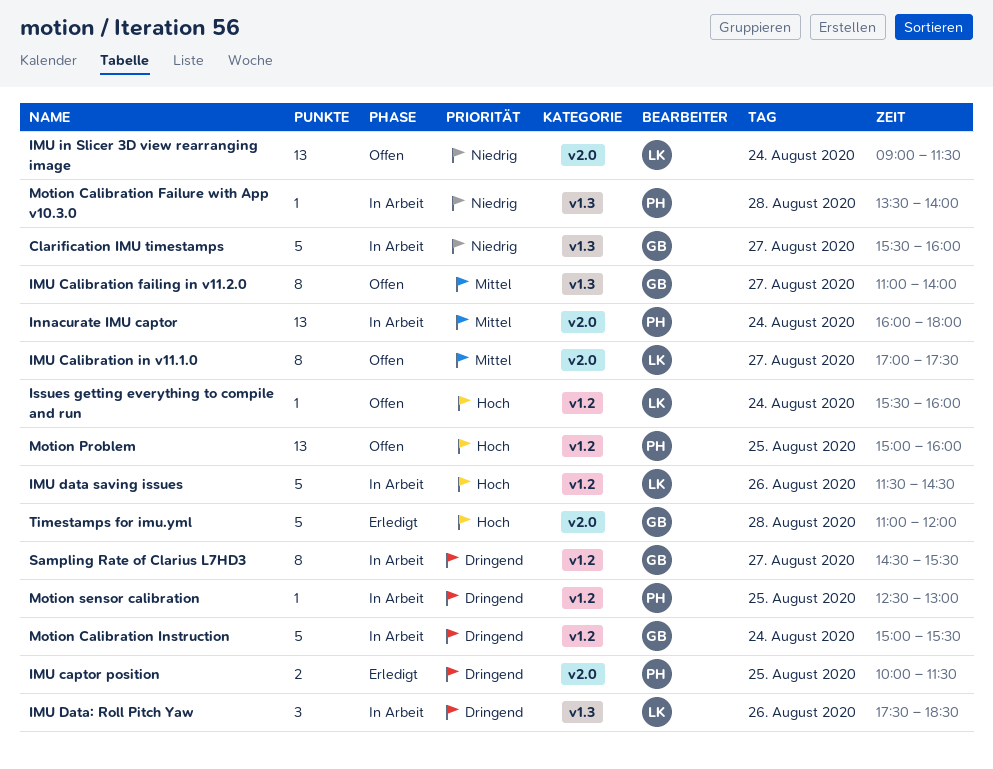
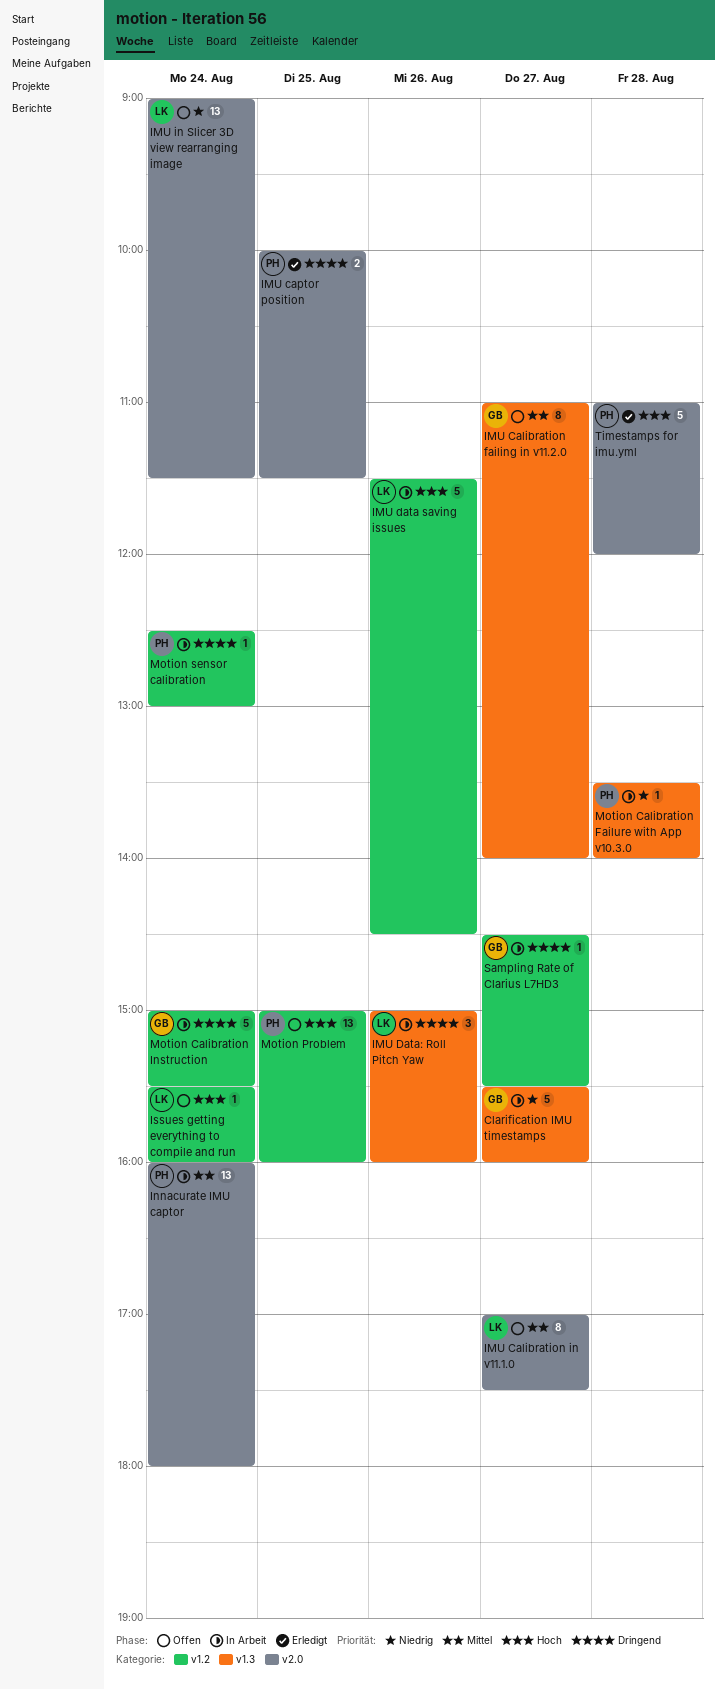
IMU Data: Roll Pitch Yaw, begins: 17:30 -> 15:00
IMU Data: Roll Pitch Yaw, ends: 18:30 -> 16:00
Motion sensor calibration, day: Aug 25 -> Aug 24
Sampling Rate of Clarius L7HD3, estimate: 8 -> 1
Timestamps for imu.yml, owner: GB -> PH

